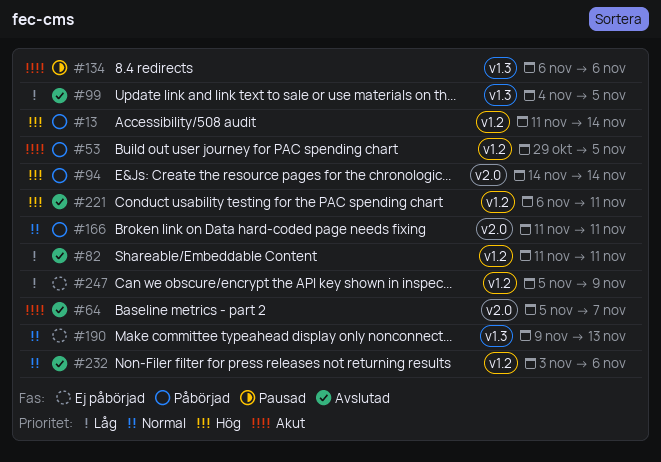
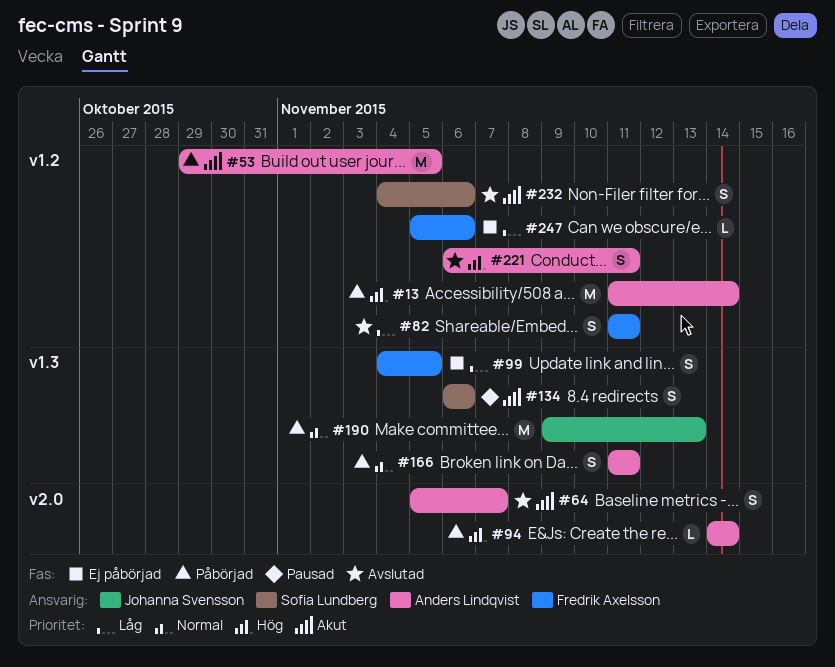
#99, status: Avslutad -> Ej påbörjad
#166, label: v2.0 -> v1.3
#190, status: Ej påbörjad -> Påbörjad
#232, priority: Normal -> Akut
#232, start: Nov 3 -> Nov 4
#247, due: Nov 9 -> Nov 6

